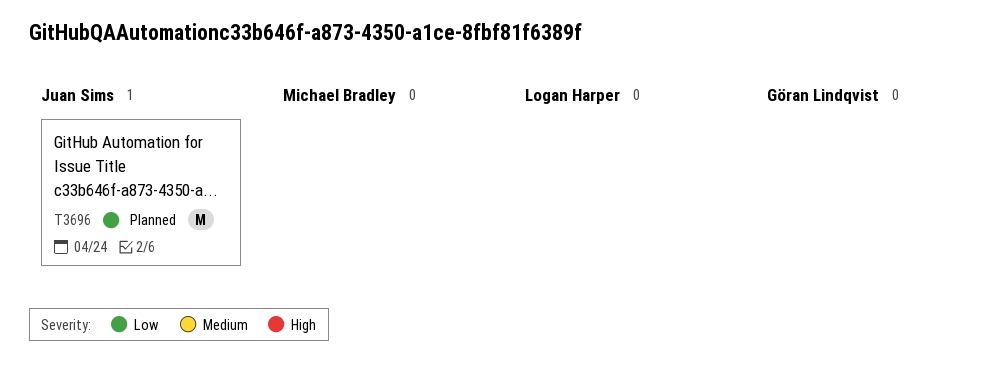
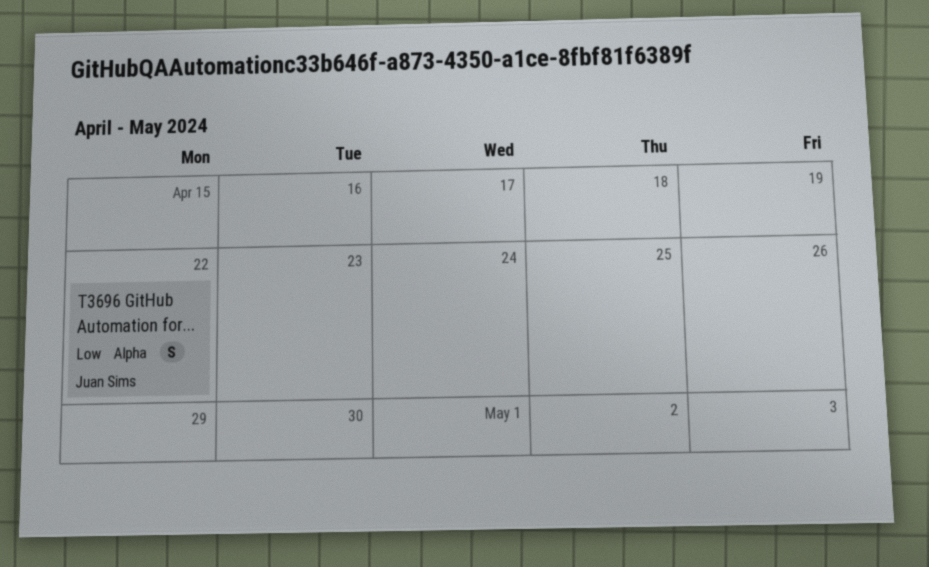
T3696, estimate: M -> S
T3696, due: Apr 24 -> Apr 22

